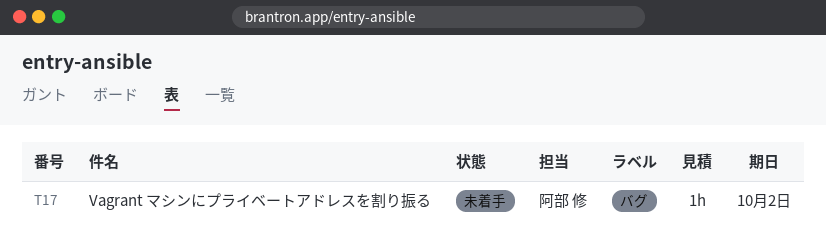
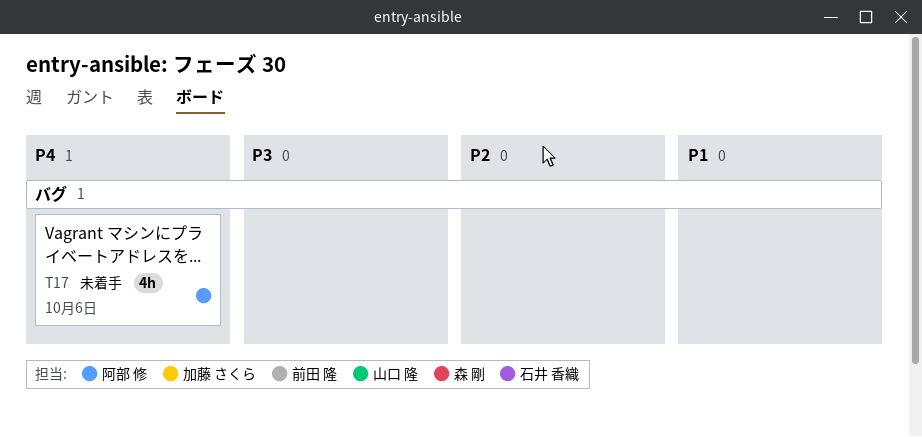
T17, estimate: 1h -> 4h
T17, due: Oct 2 -> Oct 6

